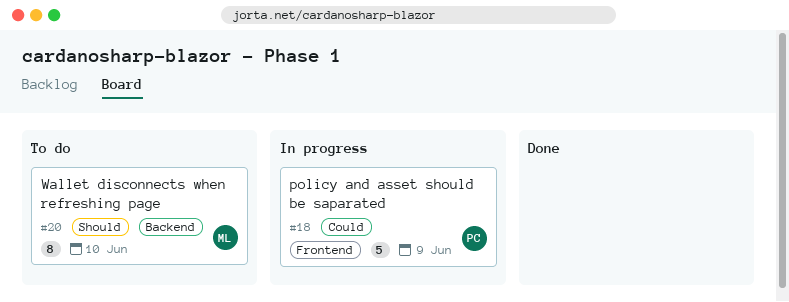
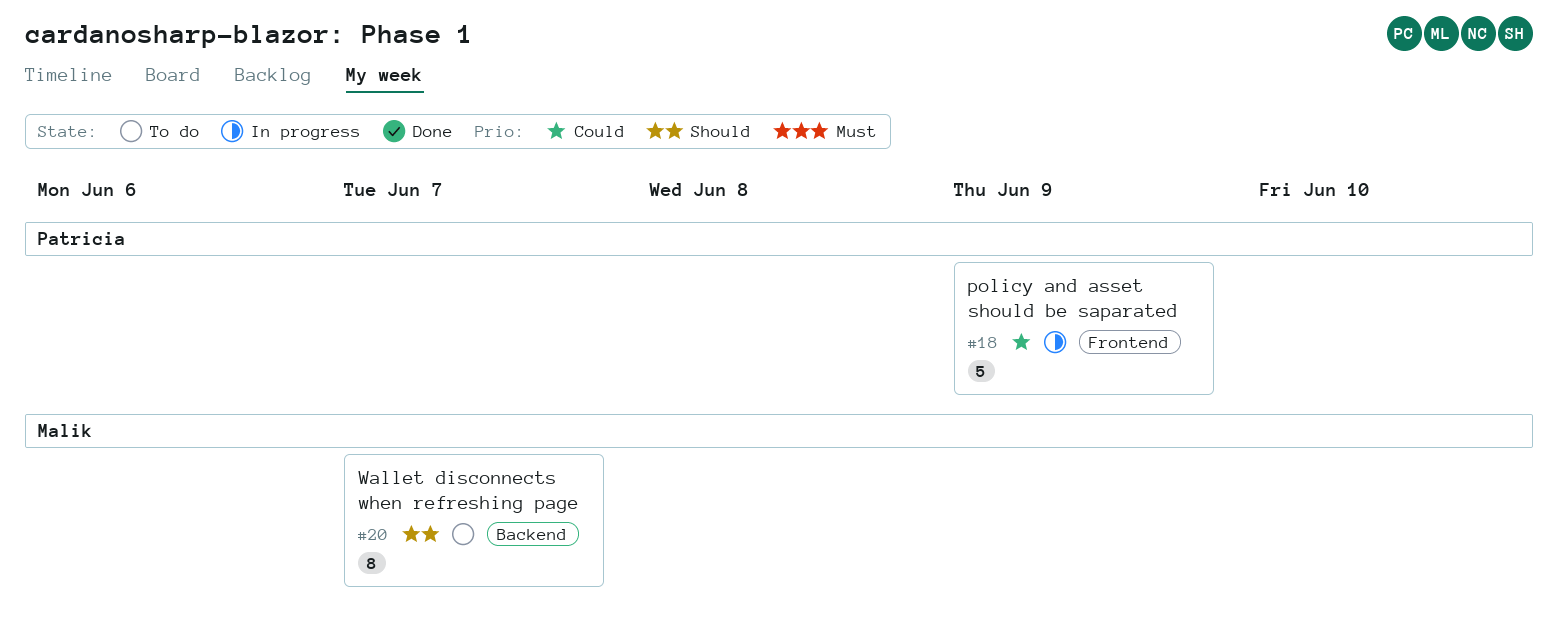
#20, due: Jun 10 -> Jun 7

